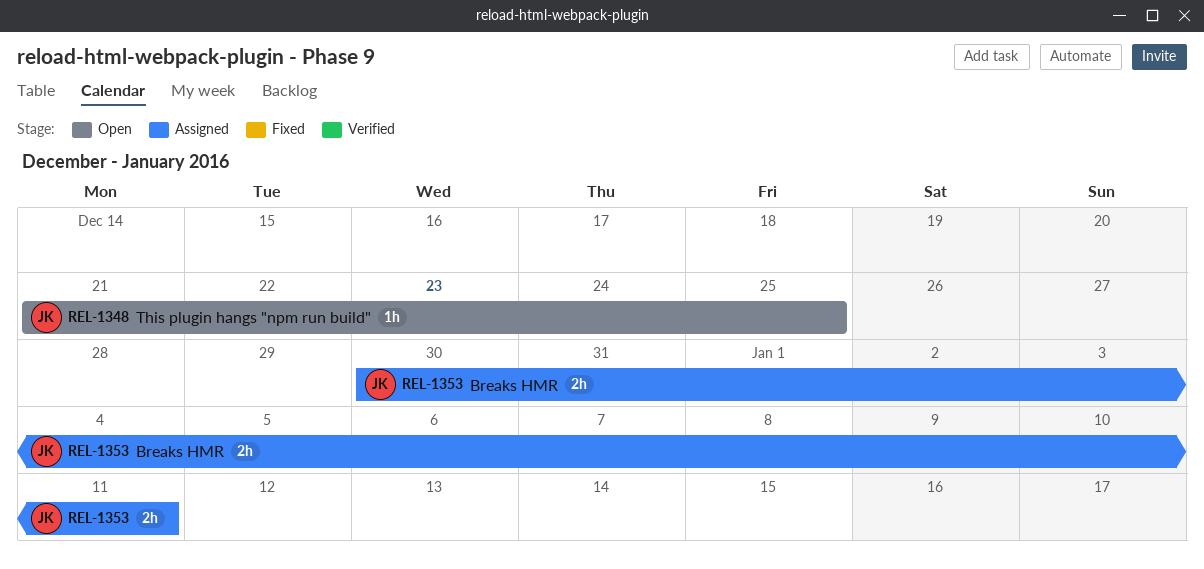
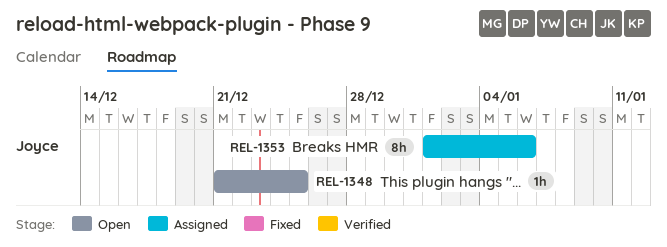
REL-1353, estimate: 2h -> 8h
REL-1353, start: Dec 30 -> Jan 1
REL-1353, due: Jan 11 -> Jan 6

